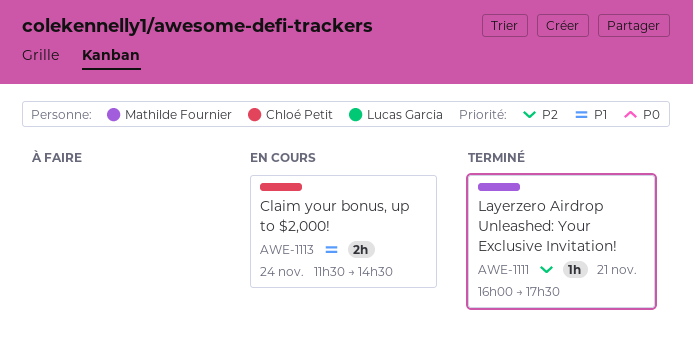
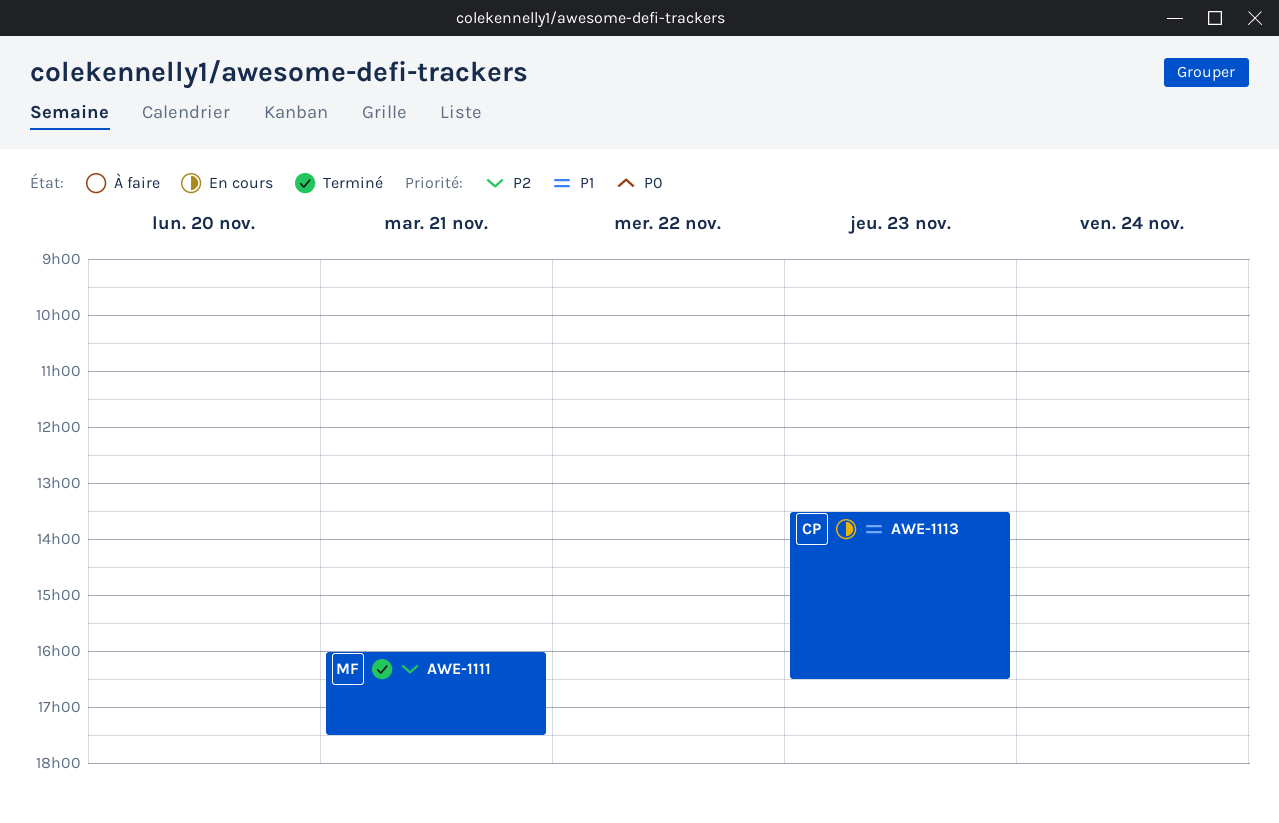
AWE-1113, day: Nov 24 -> Nov 23
AWE-1113, begins: 11:30 -> 13:30
AWE-1113, ends: 14:30 -> 16:30

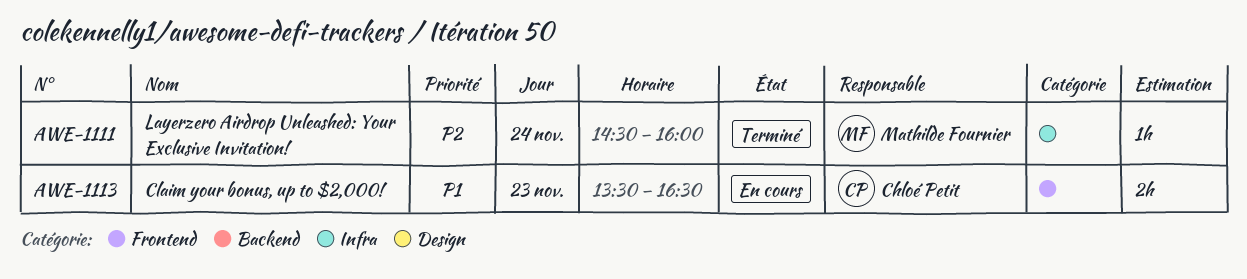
AWE-1111, day: Nov 21 -> Nov 24
AWE-1111, begins: 16:00 -> 14:30
AWE-1111, ends: 17:30 -> 16:00

